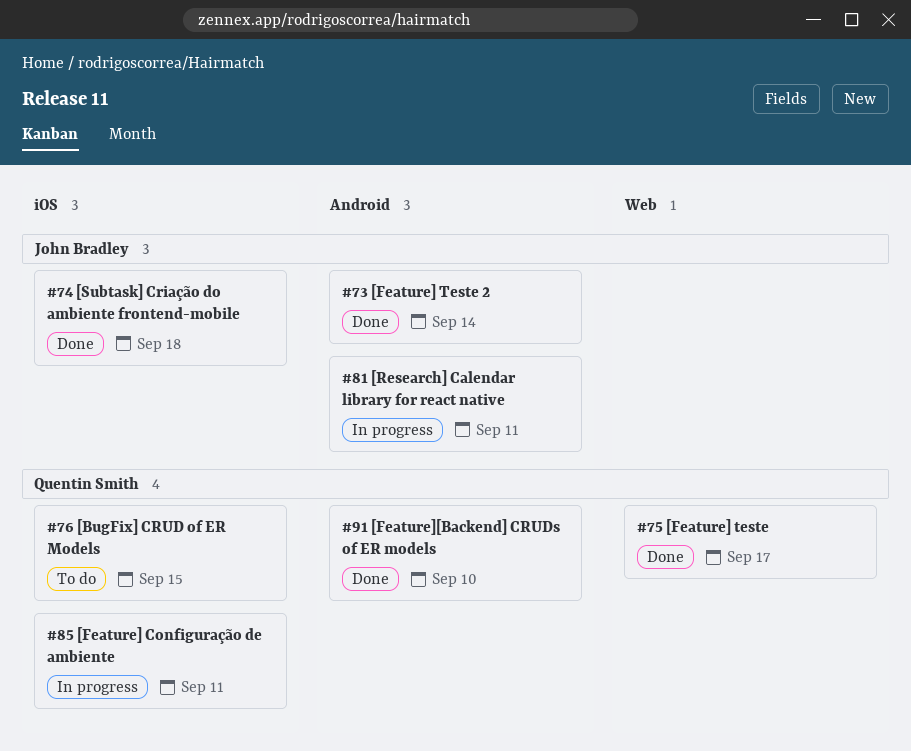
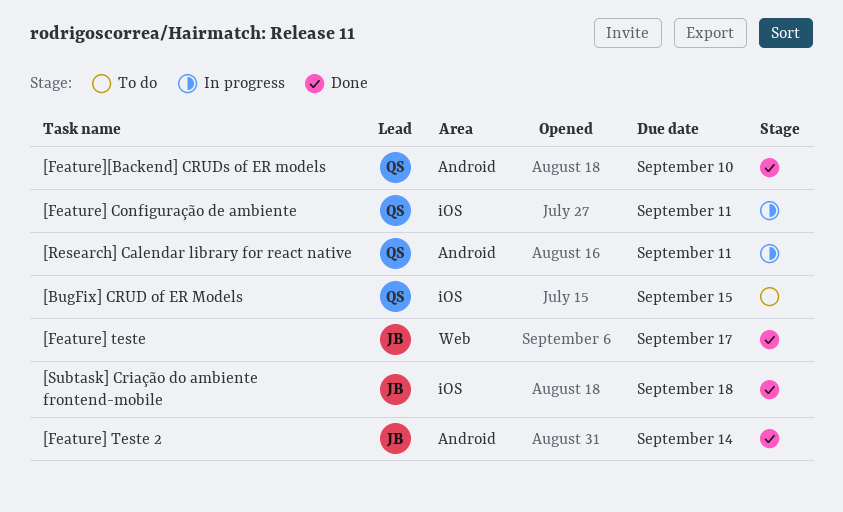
[Feature] teste, owner: Quentin Smith -> John Bradley
[Research] Calendar library for react native, owner: John Bradley -> Quentin Smith

